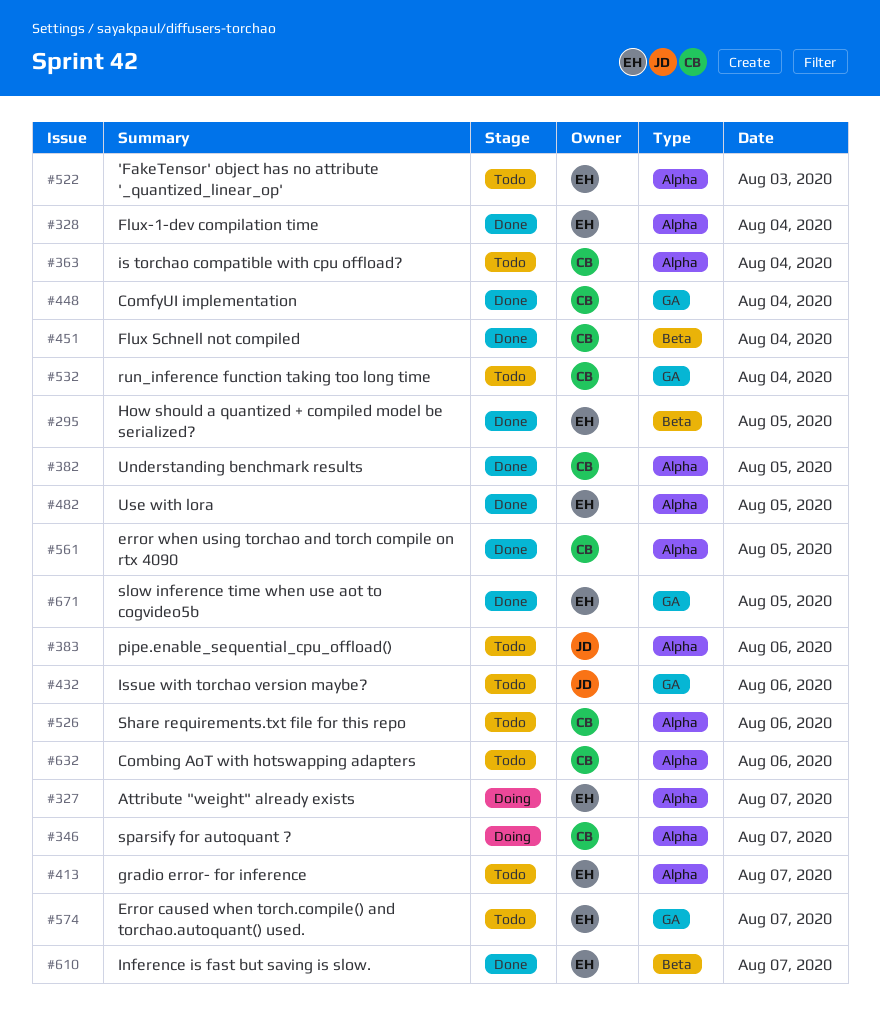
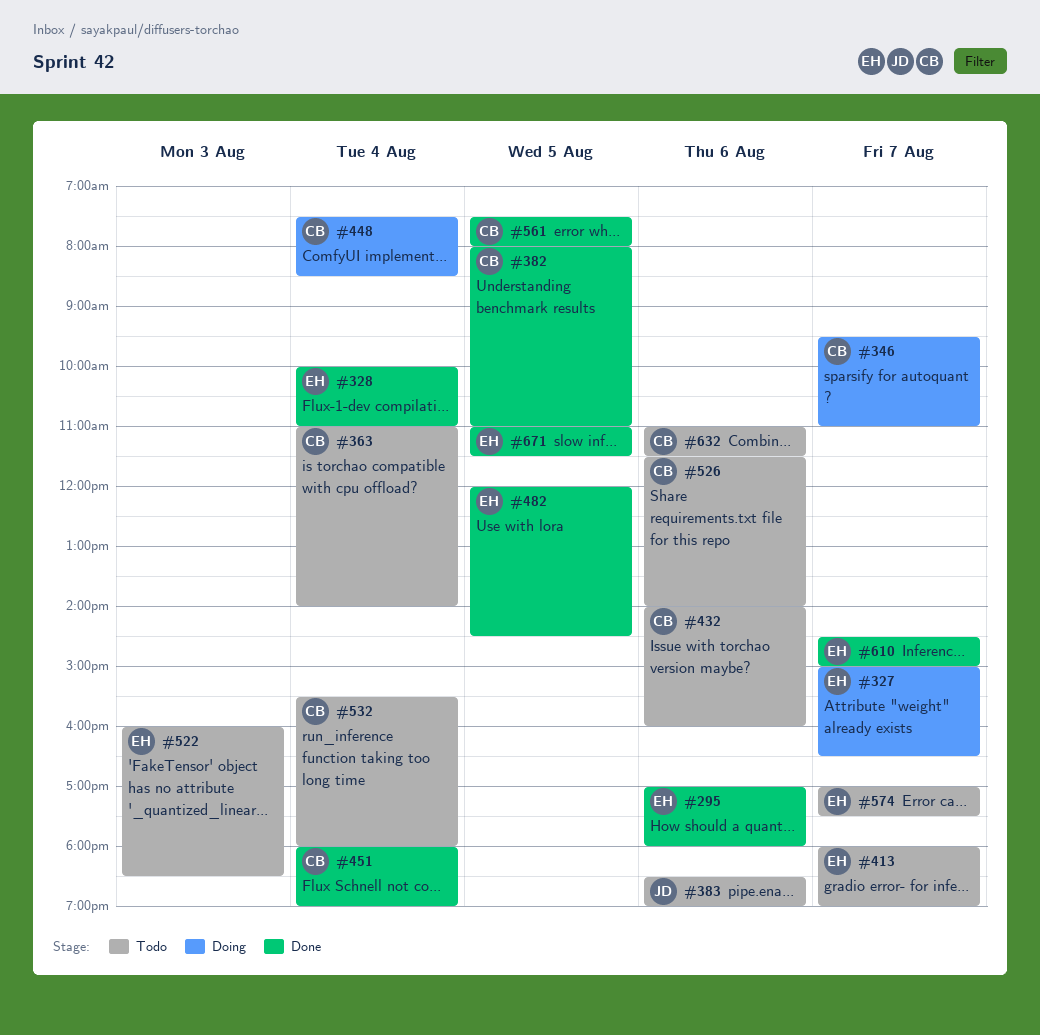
#295, day: Aug 5 -> Aug 6
#432, owner: JD -> CB
#448, status: Done -> Doing

